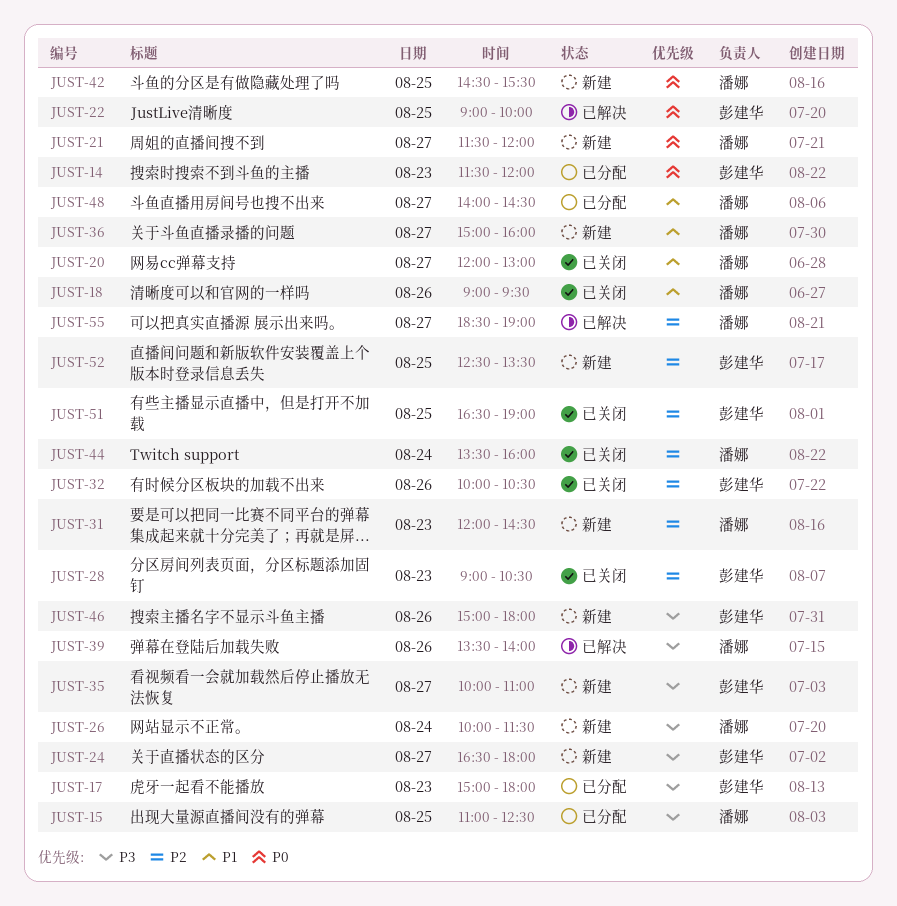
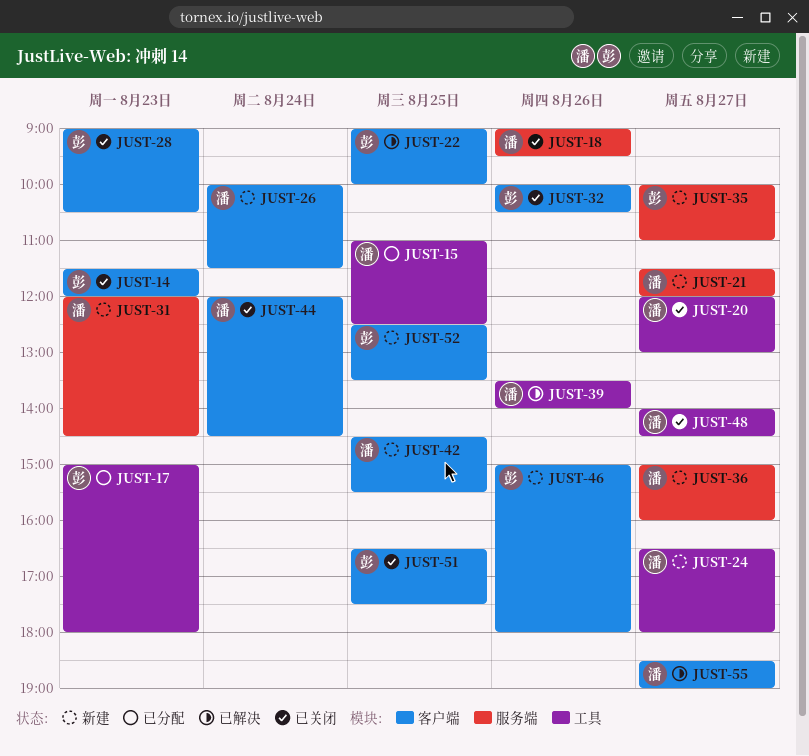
JUST-14, status: 已分配 -> 已关闭
JUST-24, owner: 彭建华 -> 潘娜
JUST-44, begins: 13:30 -> 12:00
JUST-44, ends: 16:00 -> 14:30
JUST-48, status: 已分配 -> 已关闭
JUST-51, ends: 19:00 -> 17:30

